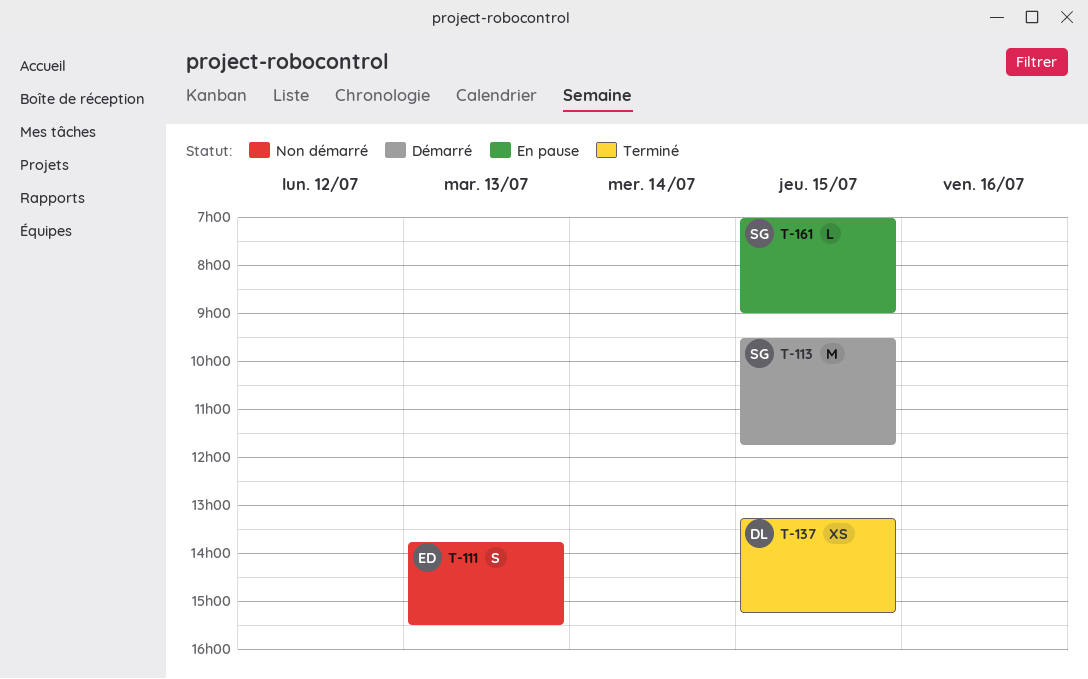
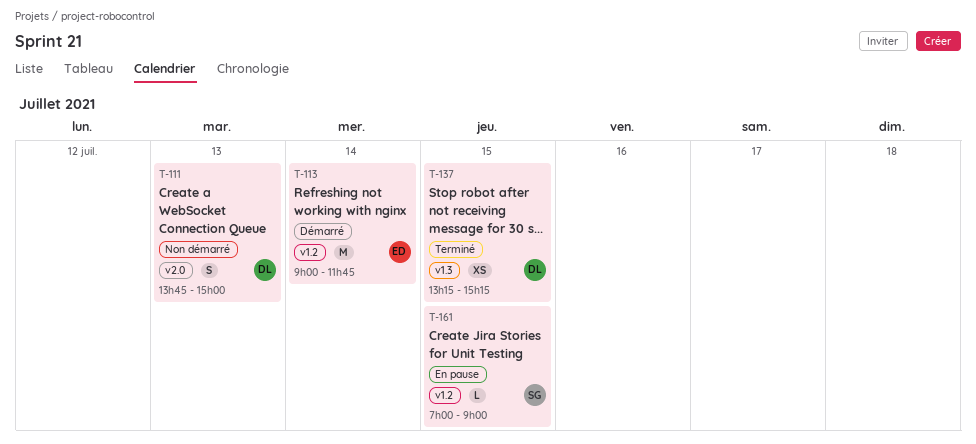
T-111, owner: ED -> DL
T-111, ends: 15:30 -> 15:00
T-113, owner: SG -> ED
T-113, day: Jul 15 -> Jul 14
T-113, begins: 09:30 -> 09:00

